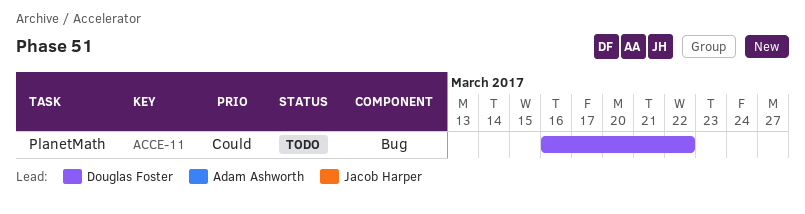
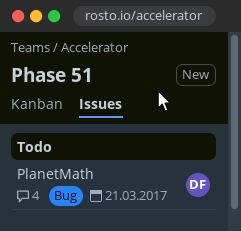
PlanetMath, due: Mar 22 -> Mar 21

